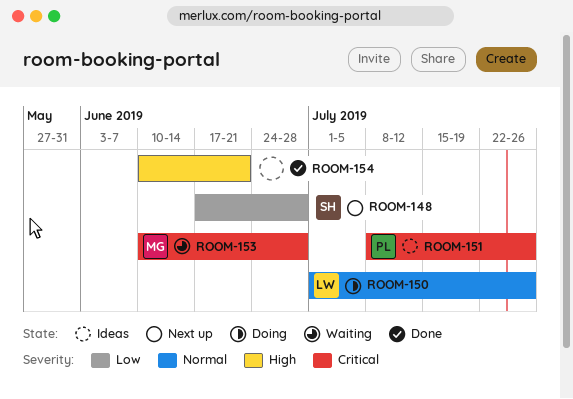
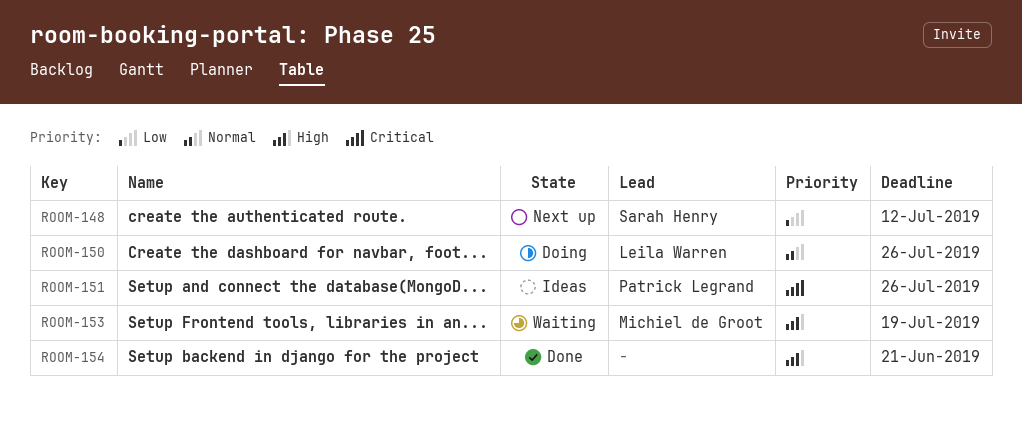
ROOM-148, due: Jun 28 -> Jul 12
ROOM-153, priority: Critical -> High
ROOM-153, due: Jun 28 -> Jul 19

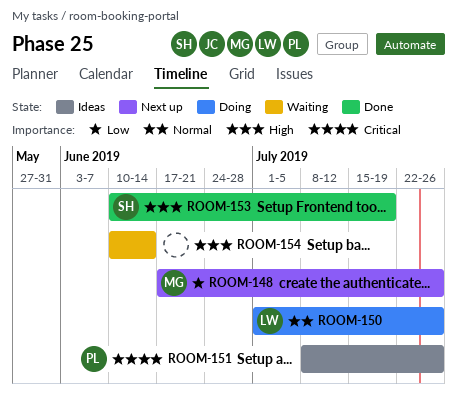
ROOM-148, owner: Sarah Henry -> Michiel de Groot
ROOM-148, due: Jul 12 -> Jul 26
ROOM-153, status: Waiting -> Done
ROOM-153, owner: Michiel de Groot -> Sarah Henry
ROOM-154, status: Done -> Waiting
ROOM-154, due: Jun 21 -> Jun 14

